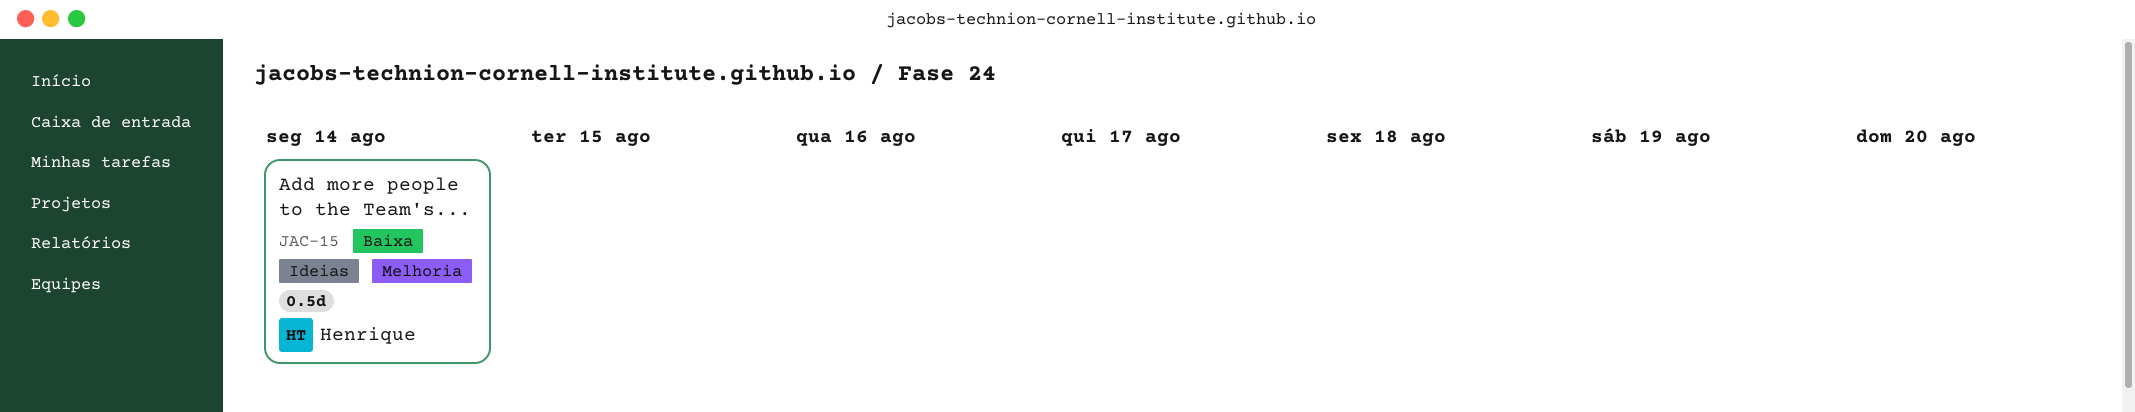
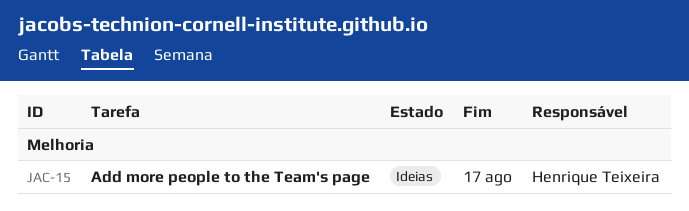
JAC-15, due: Aug 14 -> Aug 17

